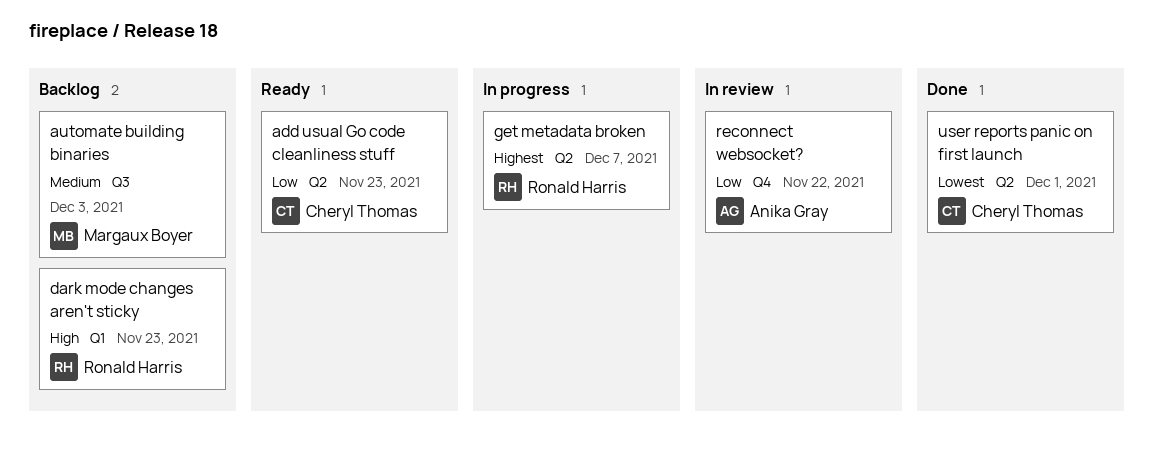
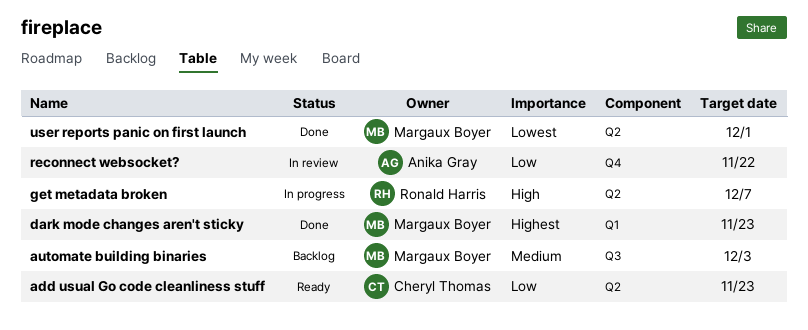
dark mode changes aren't sticky, status: Backlog -> Done
dark mode changes aren't sticky, owner: Ronald Harris -> Margaux Boyer
dark mode changes aren't sticky, priority: High -> Highest
get metadata broken, priority: Highest -> High
user reports panic on first launch, owner: Cheryl Thomas -> Margaux Boyer

